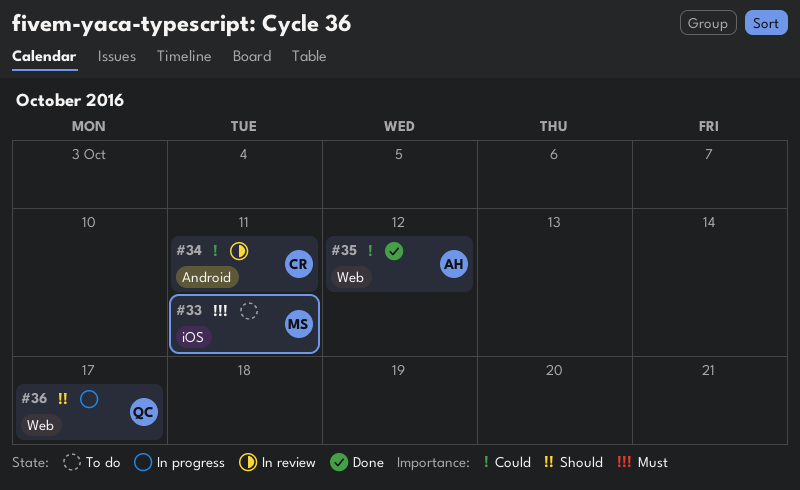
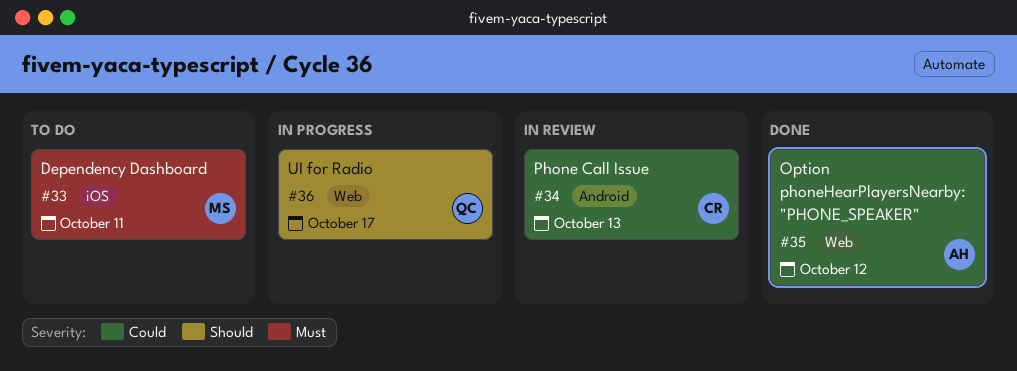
#34, due: Oct 11 -> Oct 13

